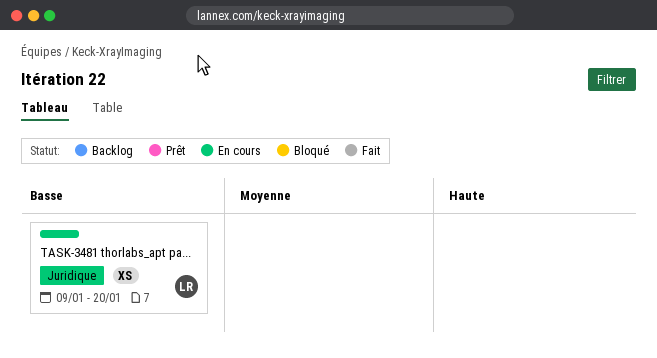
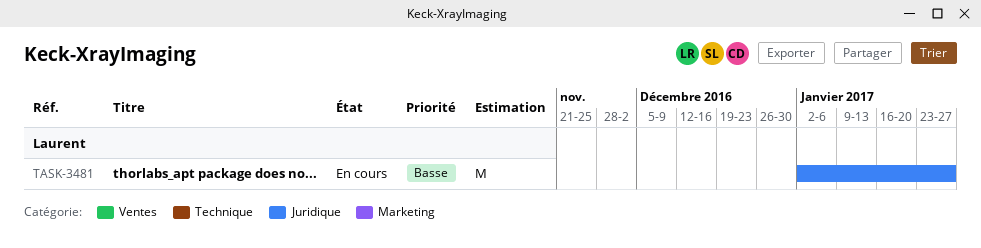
TASK-3481, estimate: XS -> M
TASK-3481, start: Jan 9 -> Jan 2
TASK-3481, due: Jan 20 -> Jan 27

